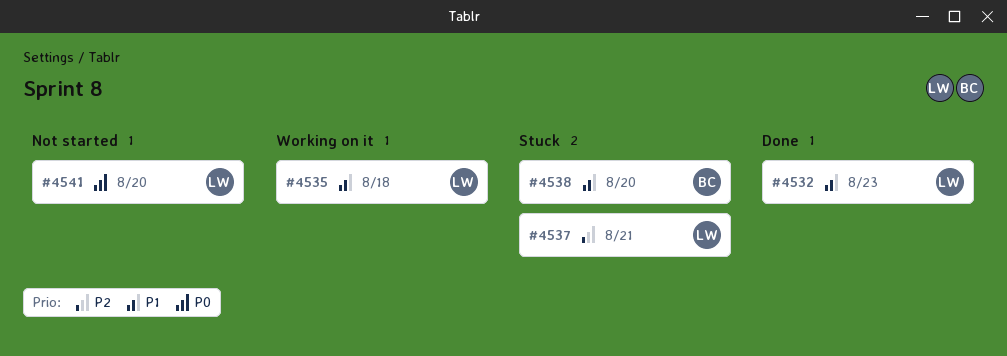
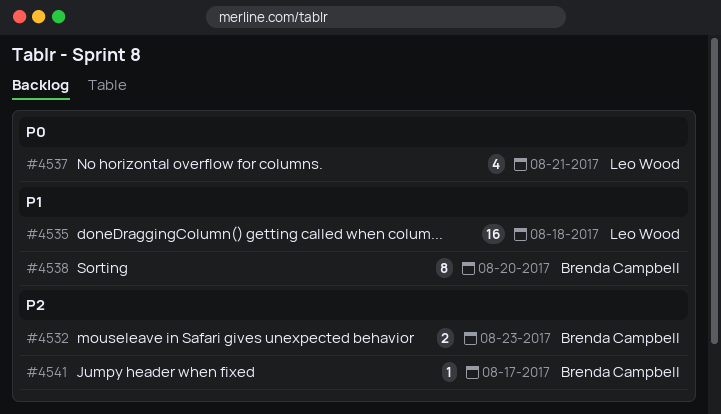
#4532, owner: Leo Wood -> Brenda Campbell
#4532, priority: P1 -> P2
#4537, priority: P2 -> P0
#4541, owner: Leo Wood -> Brenda Campbell
#4541, priority: P0 -> P2
#4541, due: Aug 20 -> Aug 17

